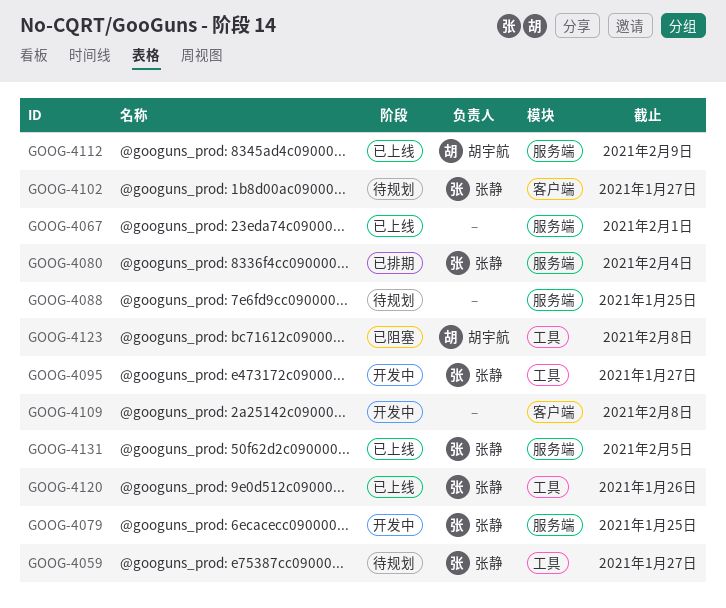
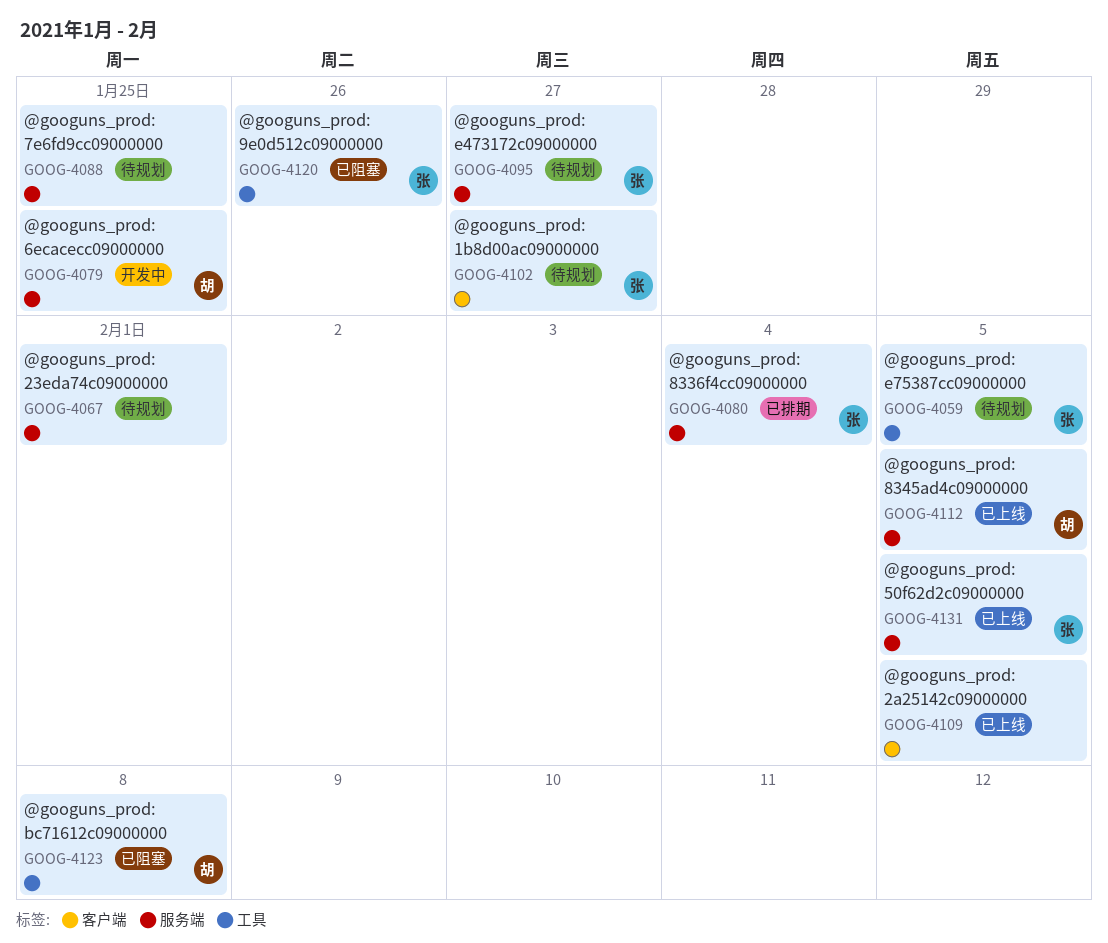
GOOG-4059, due: Jan 27 -> Feb 5
GOOG-4067, status: 已上线 -> 待规划
GOOG-4079, owner: 张静 -> 胡宇航
GOOG-4095, status: 开发中 -> 待规划
GOOG-4095, label: 工具 -> 服务端
GOOG-4109, status: 开发中 -> 已上线
GOOG-4109, due: Feb 8 -> Feb 5
GOOG-4112, due: Feb 9 -> Feb 5
GOOG-4120, status: 已上线 -> 已阻塞

